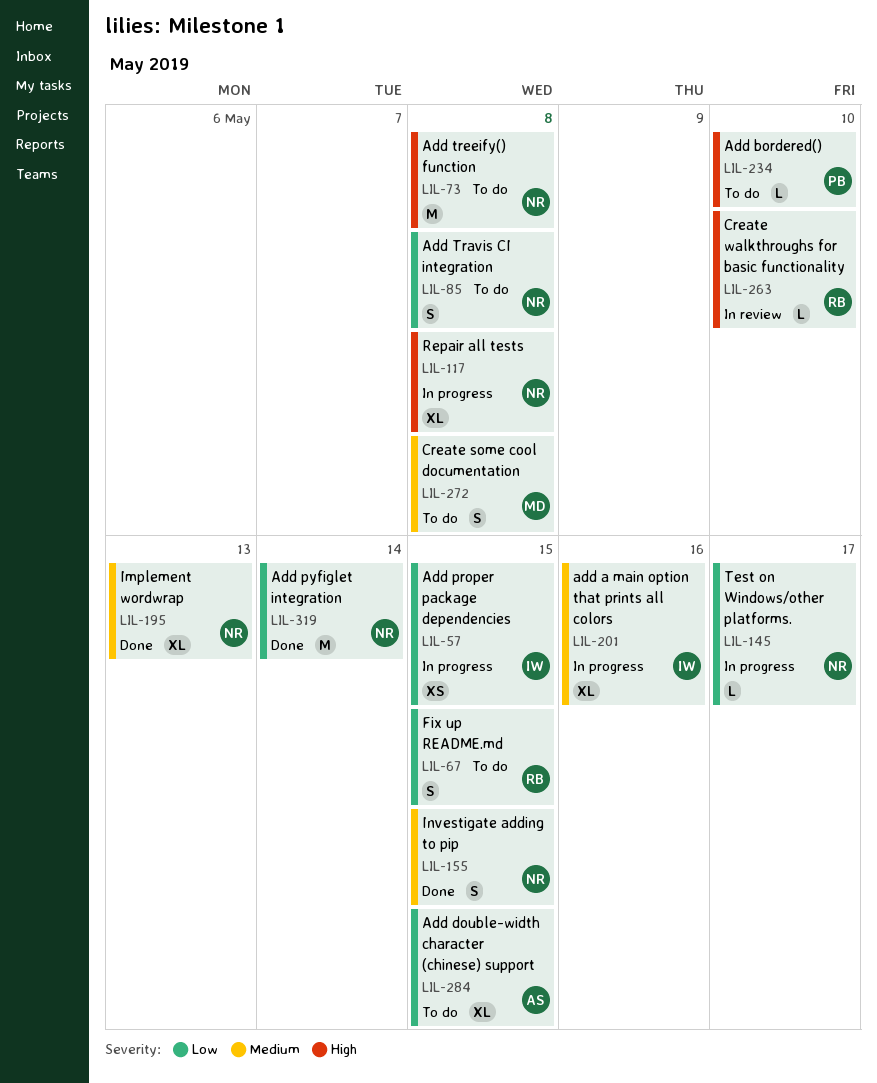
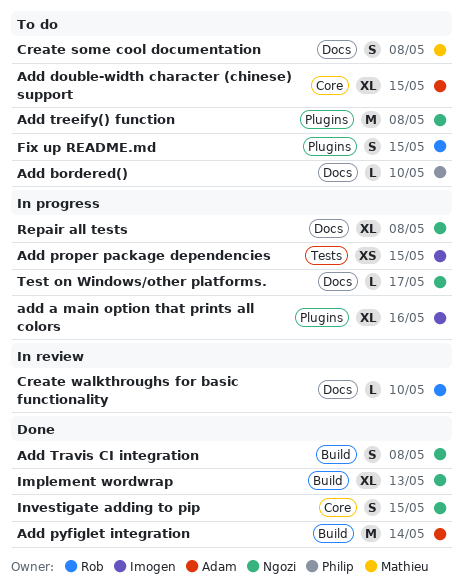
Add pyfiglet integration, owner: Ngozi -> Adam
Add Travis CI integration, status: To do -> Done

